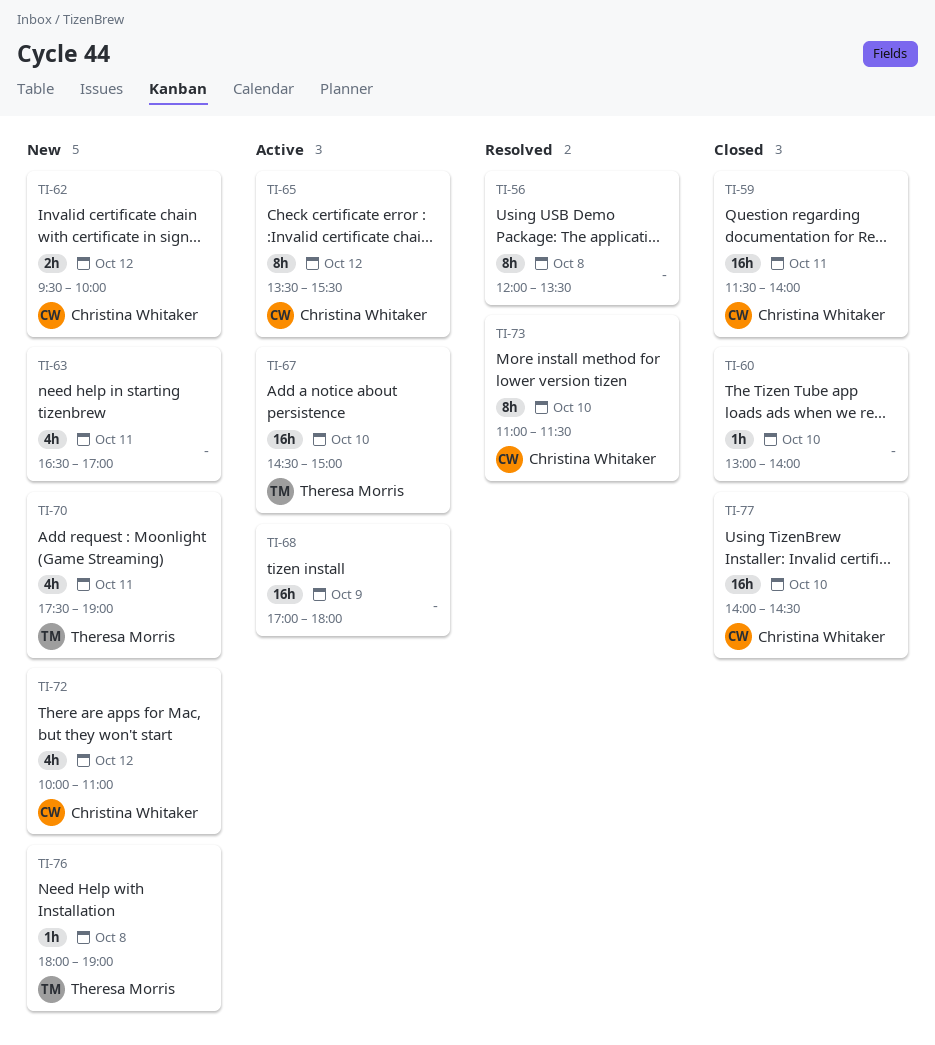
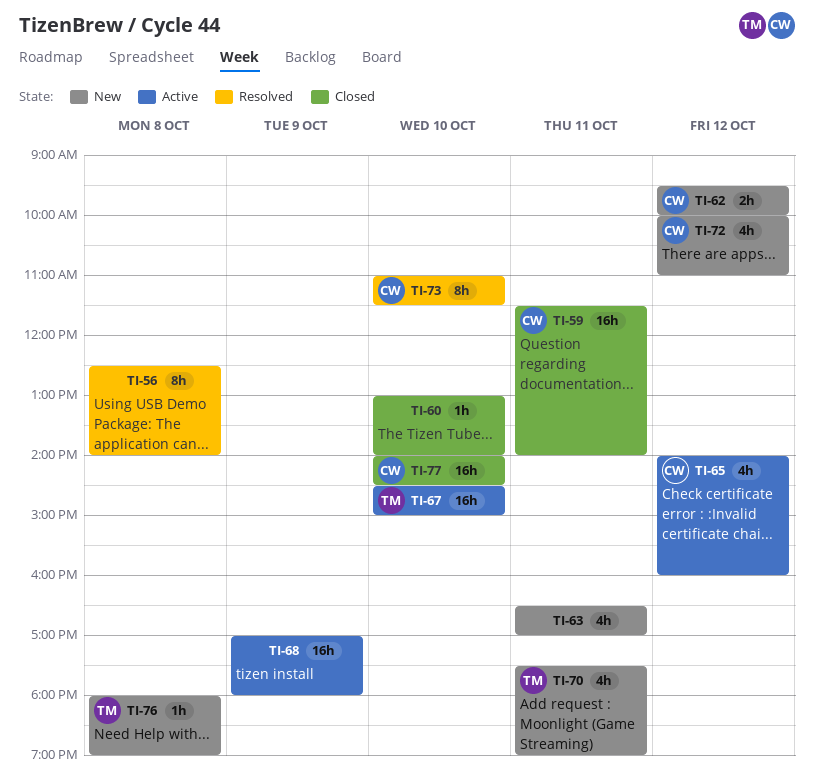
TI-56, begins: 12:00 -> 12:30
TI-56, ends: 13:30 -> 14:00
TI-65, estimate: 8h -> 4h
TI-65, begins: 13:30 -> 14:00
TI-65, ends: 15:30 -> 16:00

